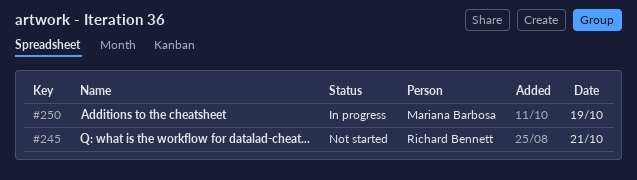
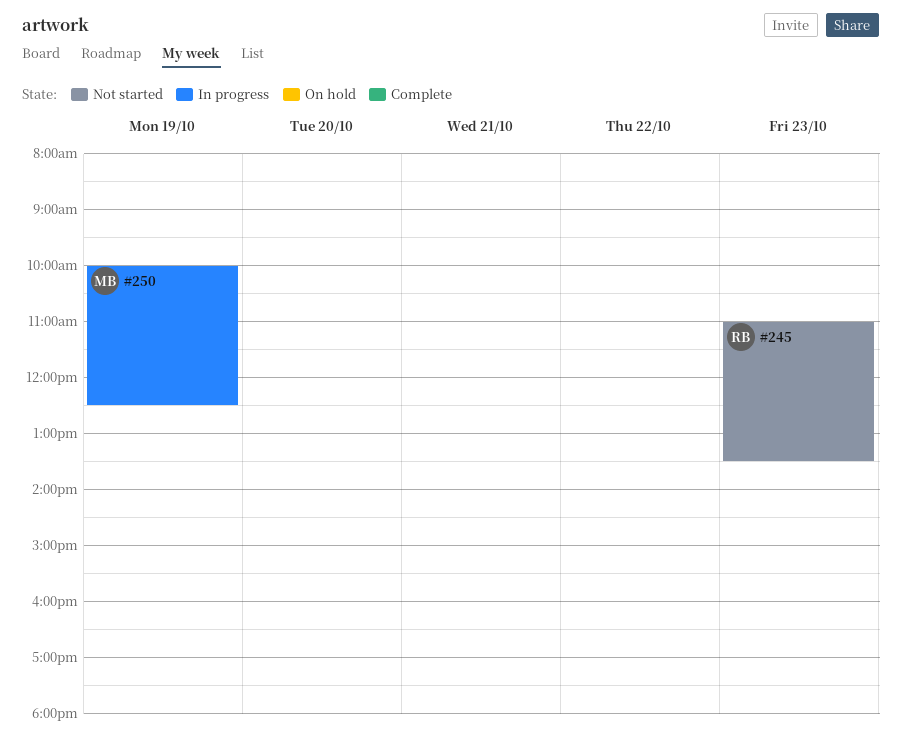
#245, day: Oct 21 -> Oct 23

